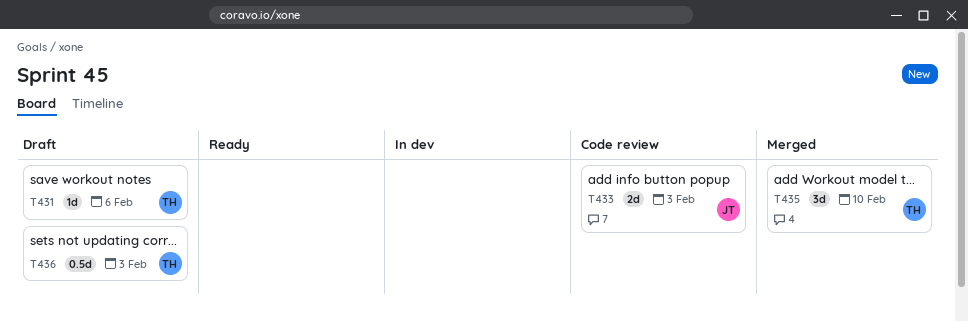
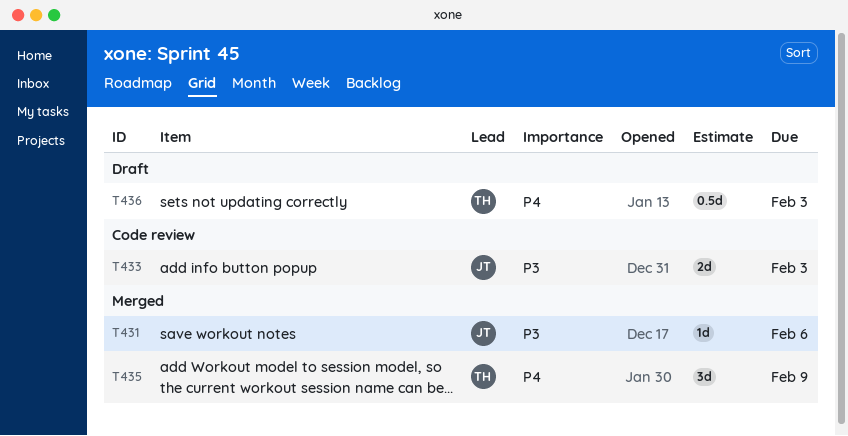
T431, status: Draft -> Merged
T431, owner: TH -> JT
T435, due: Feb 10 -> Feb 9

